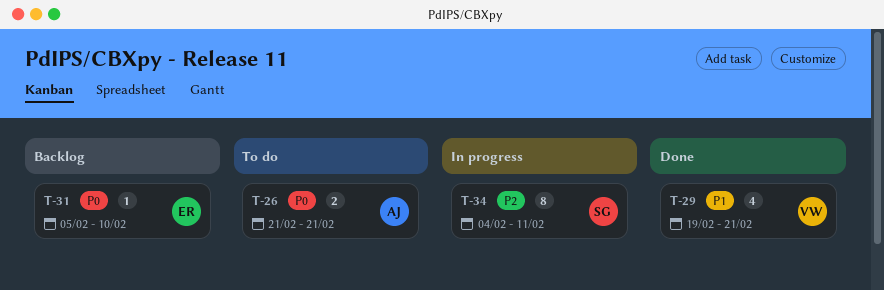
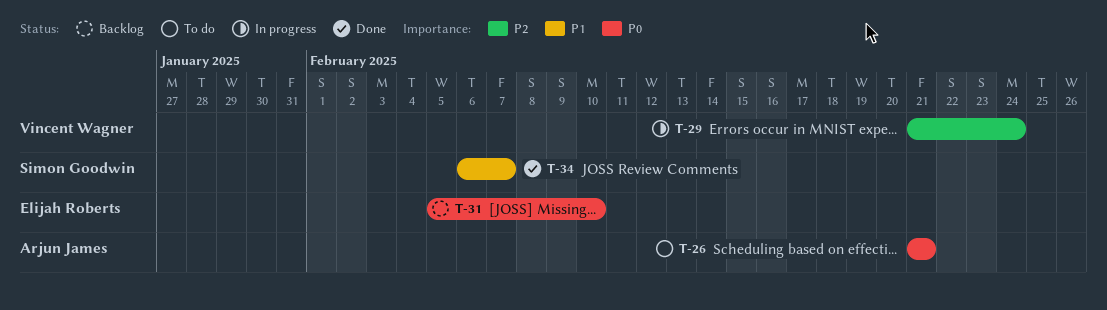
T-29, status: Done -> In progress
T-29, priority: P1 -> P2
T-29, start: Feb 19 -> Feb 21
T-29, due: Feb 21 -> Feb 24
T-34, status: In progress -> Done
T-34, priority: P2 -> P1
T-34, start: Feb 4 -> Feb 6
T-34, due: Feb 11 -> Feb 7

